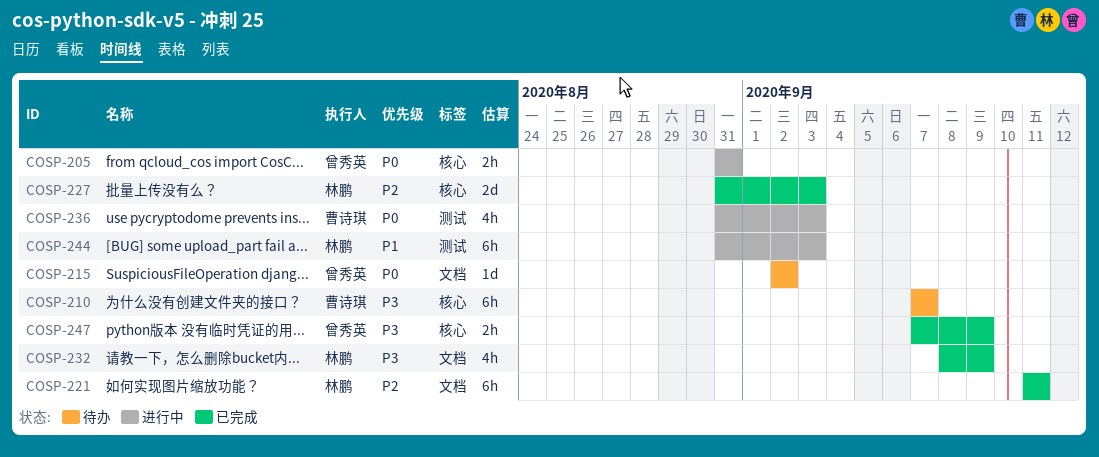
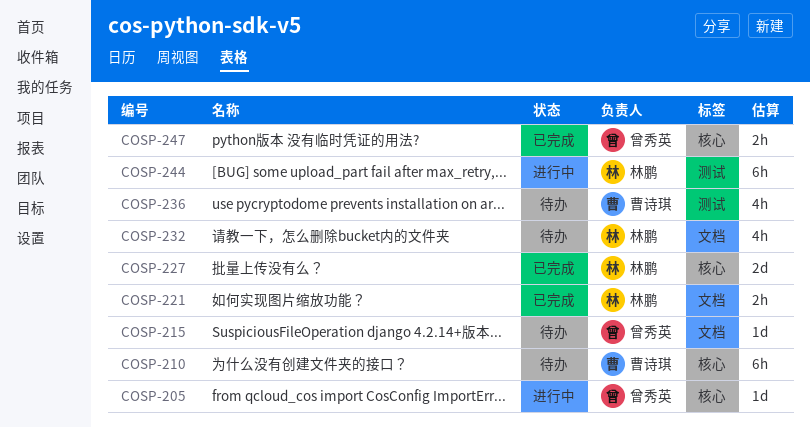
COSP-205, estimate: 2h -> 1d
COSP-221, estimate: 6h -> 2h
COSP-232, status: 已完成 -> 待办
COSP-236, status: 进行中 -> 待办

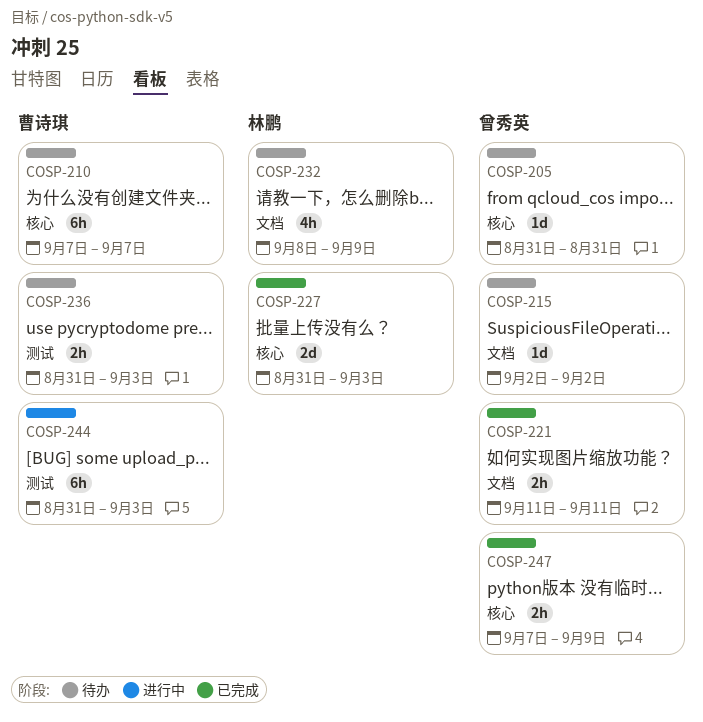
COSP-205, status: 进行中 -> 待办
COSP-221, owner: 林鹏 -> 曾秀英
COSP-236, estimate: 4h -> 2h
COSP-244, owner: 林鹏 -> 曹诗琪

